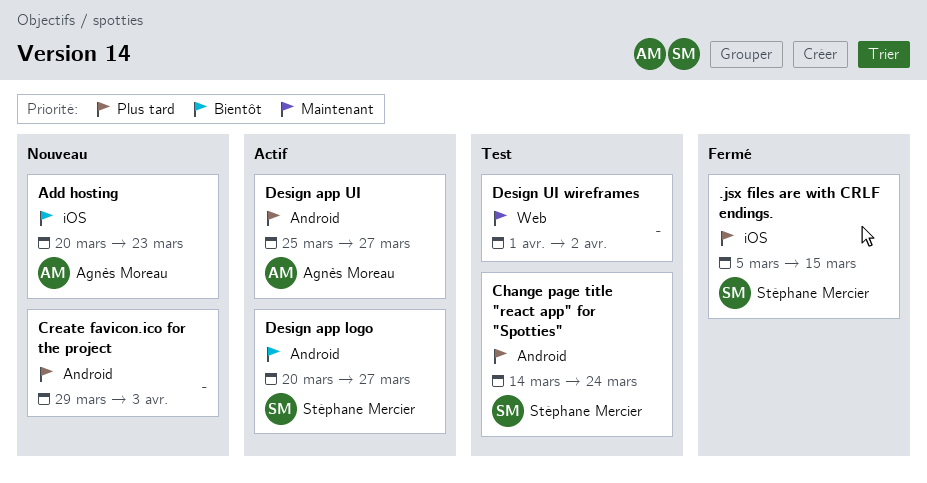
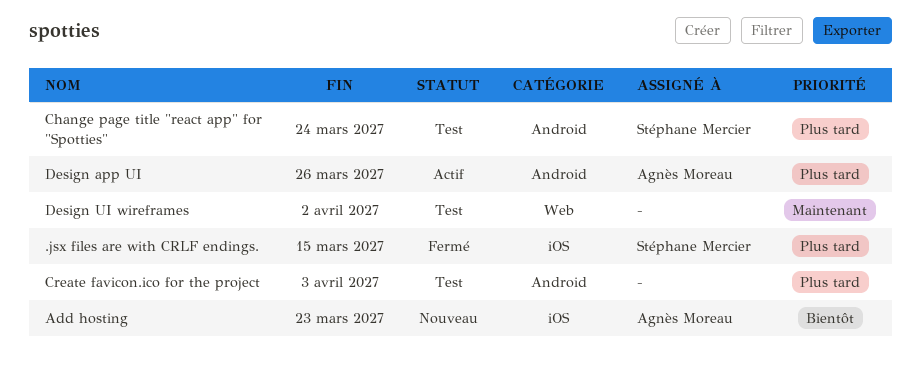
Create favicon.ico for the project, status: Nouveau -> Test
Design app logo: present -> none
Design app UI, due: Mar 27 -> Mar 26

